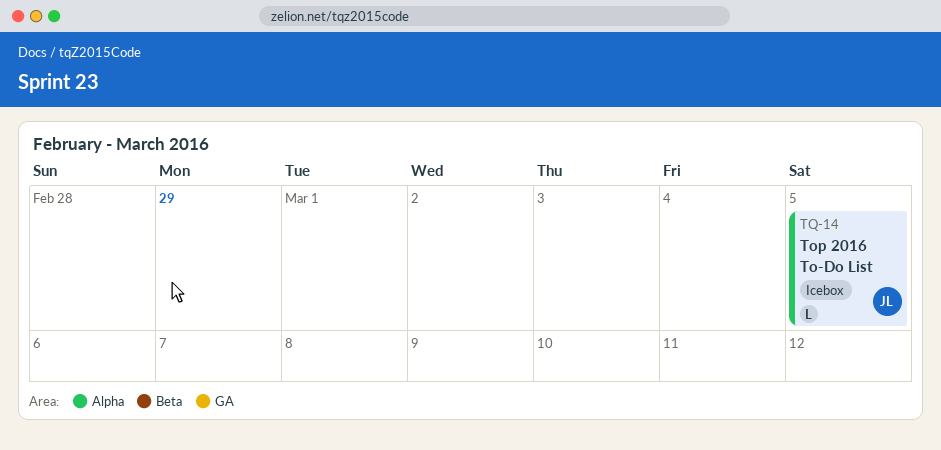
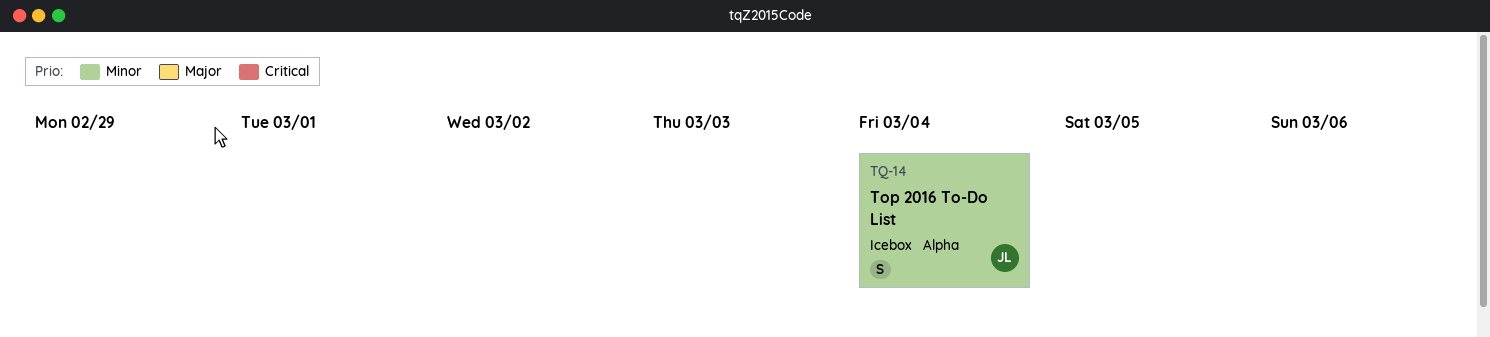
TQ-14, estimate: L -> S
TQ-14, due: Mar 5 -> Mar 4

